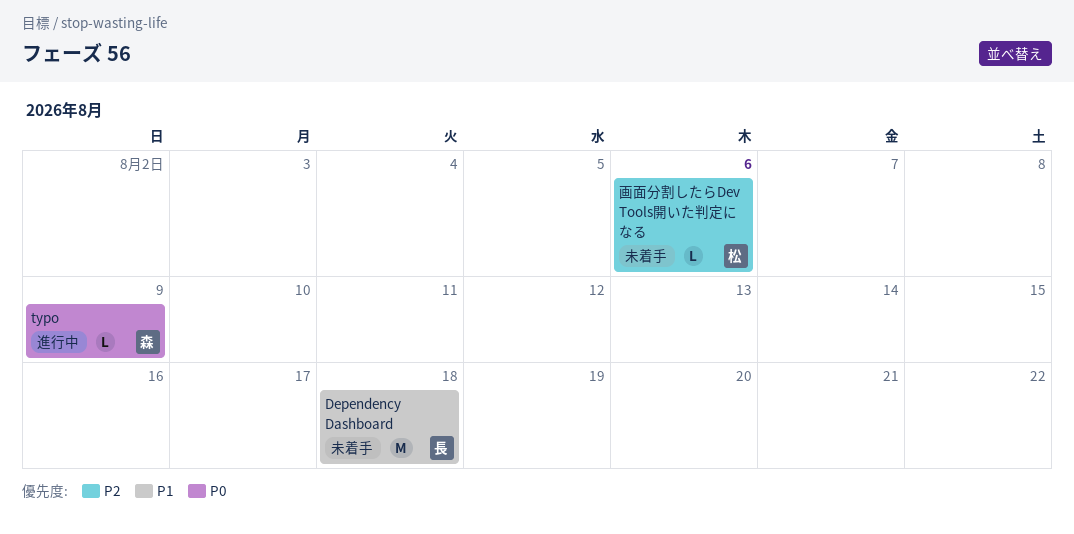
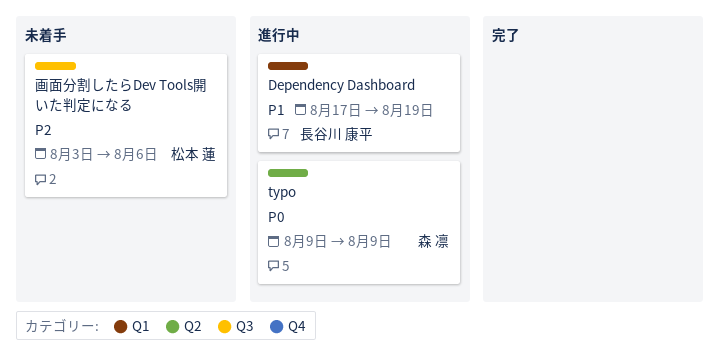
Dependency Dashboard, status: 未着手 -> 進行中
Dependency Dashboard, due: Aug 18 -> Aug 19

